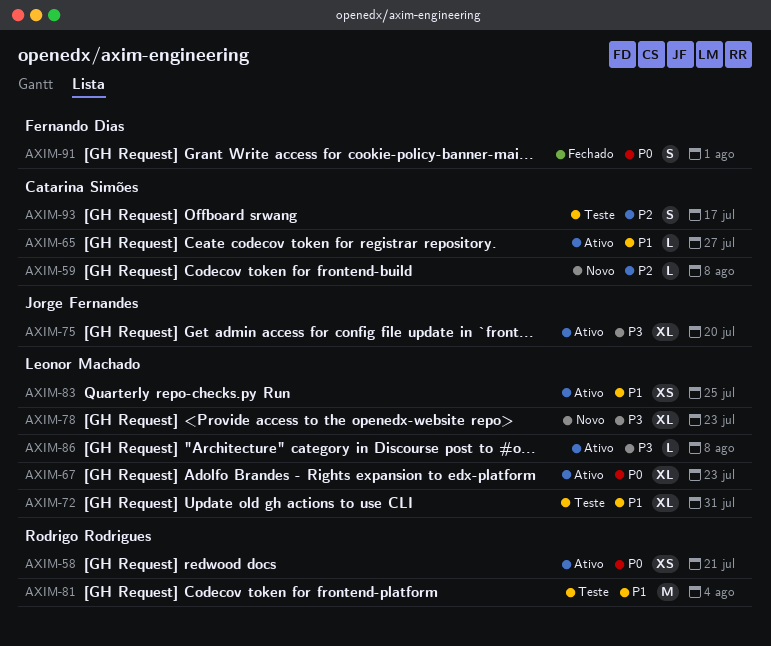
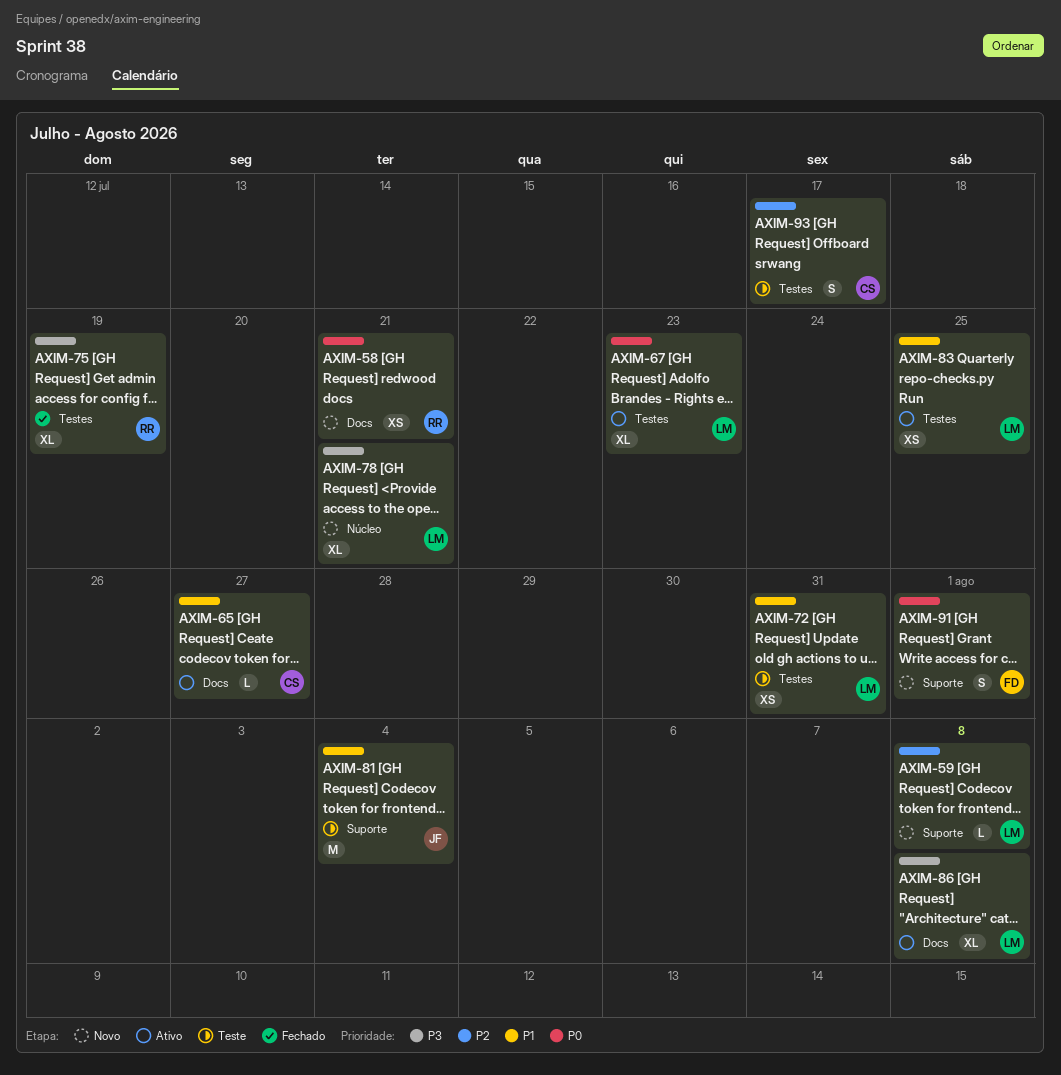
AXIM-58, status: Ativo -> Novo
AXIM-59, owner: Catarina Simões -> Leonor Machado
AXIM-72, estimate: XL -> XS
AXIM-75, status: Ativo -> Fechado
AXIM-75, owner: Jorge Fernandes -> Rodrigo Rodrigues
AXIM-75, due: Jul 20 -> Jul 19
AXIM-78, due: Jul 23 -> Jul 21
AXIM-81, owner: Rodrigo Rodrigues -> Jorge Fernandes
AXIM-86, estimate: L -> XL
AXIM-91, status: Fechado -> Novo

